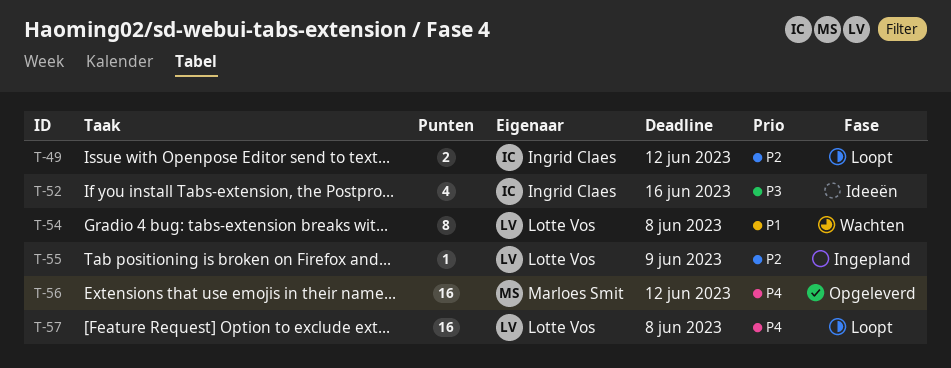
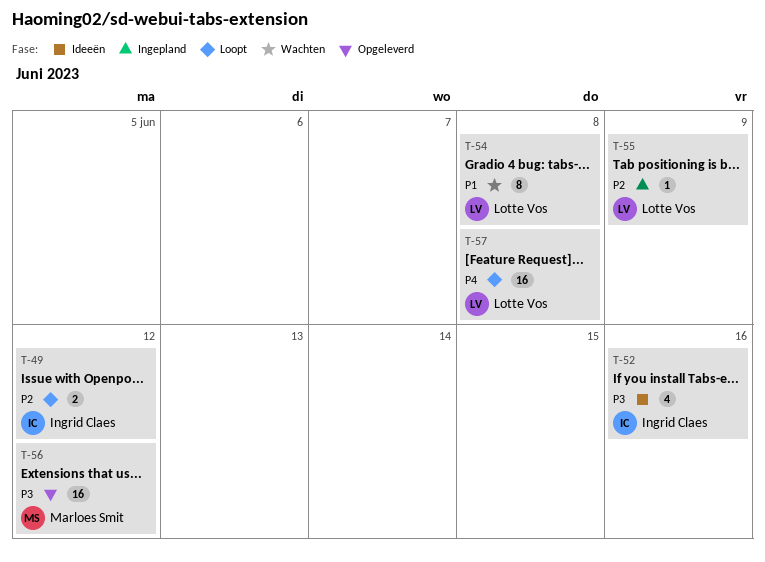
T-56, priority: P4 -> P3

